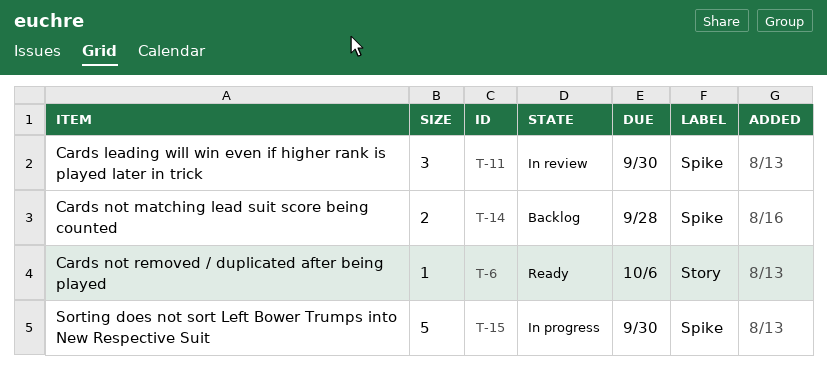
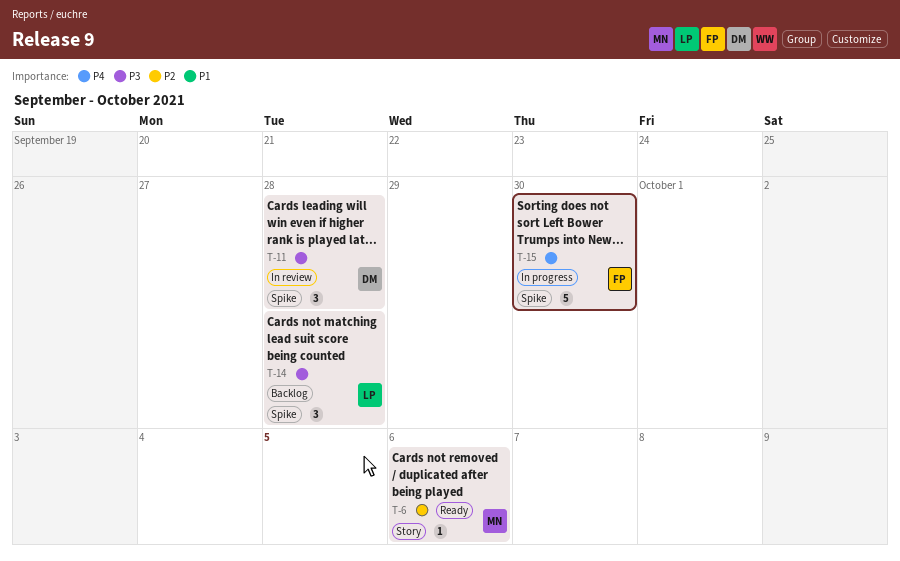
T-11, due: Sep 30 -> Sep 28
T-14, estimate: 2 -> 3

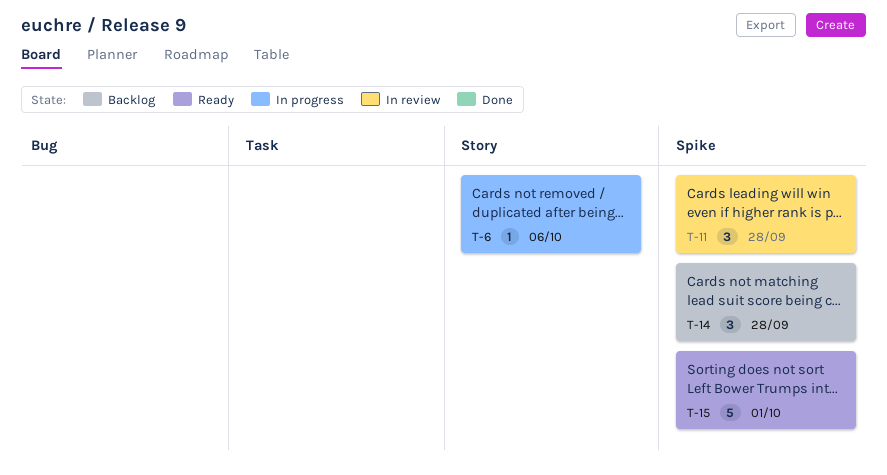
T-6, status: Ready -> In progress
T-15, status: In progress -> Ready
T-15, due: Sep 30 -> Oct 1

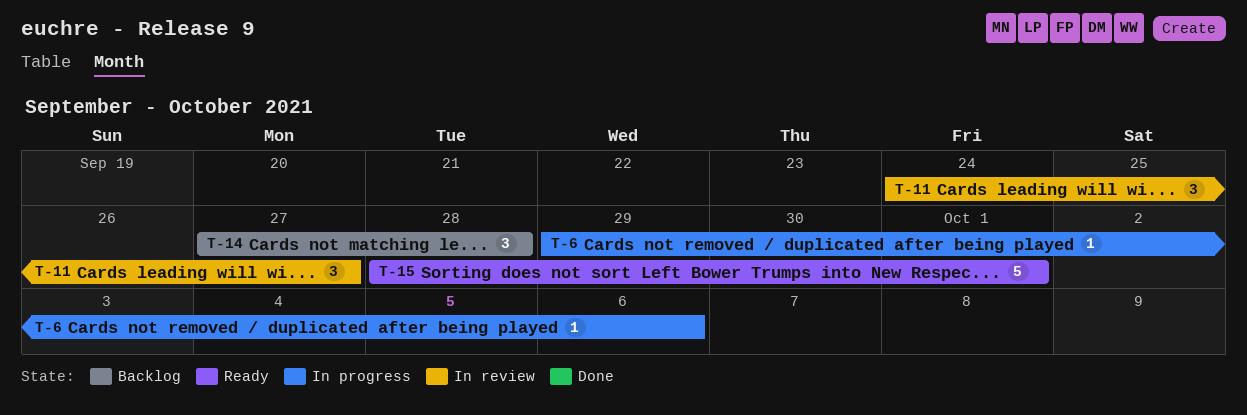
T-11, due: Sep 28 -> Sep 27

